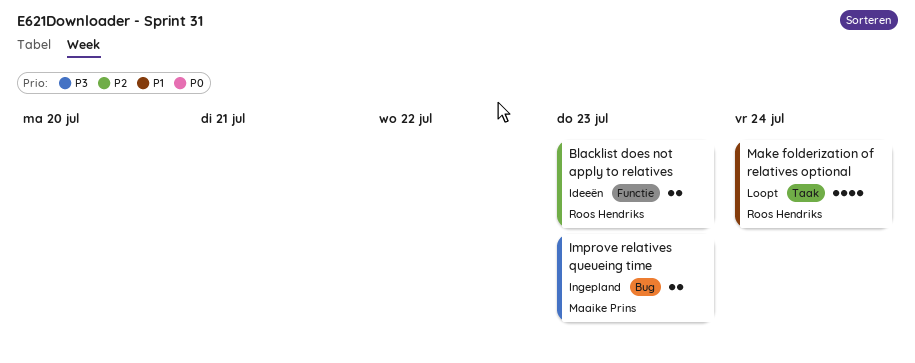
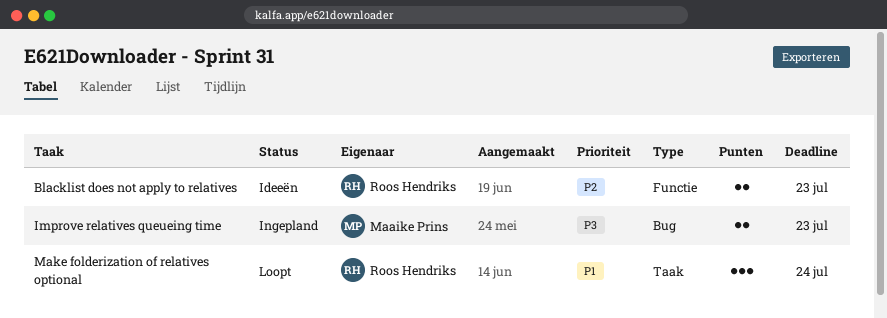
Make folderization of relatives optional, estimate: 4 -> 3

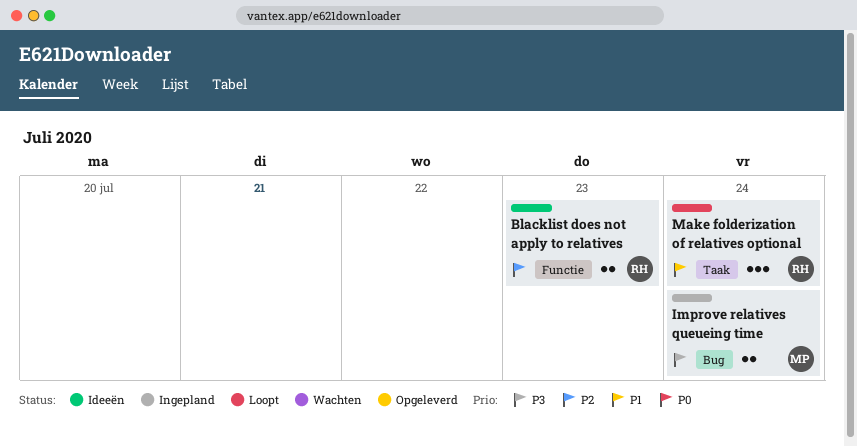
Improve relatives queueing time, due: Jul 23 -> Jul 24

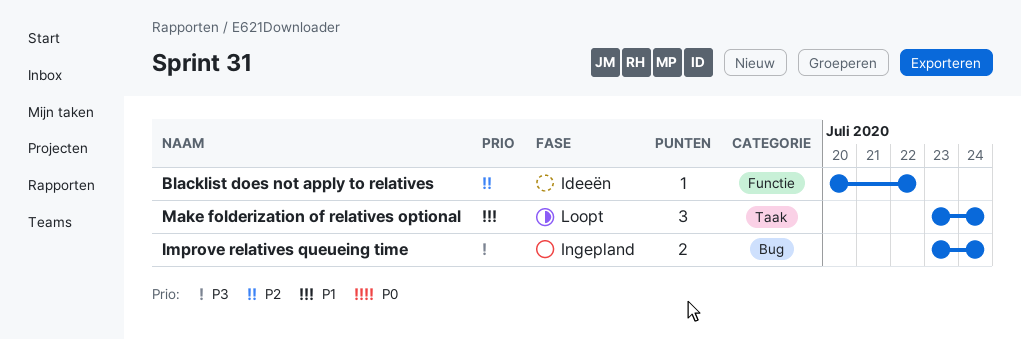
Blacklist does not apply to relatives, estimate: 2 -> 1
Blacklist does not apply to relatives, due: Jul 23 -> Jul 22

